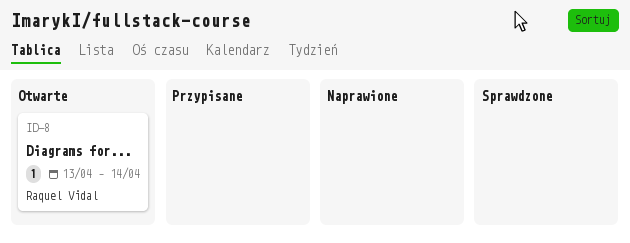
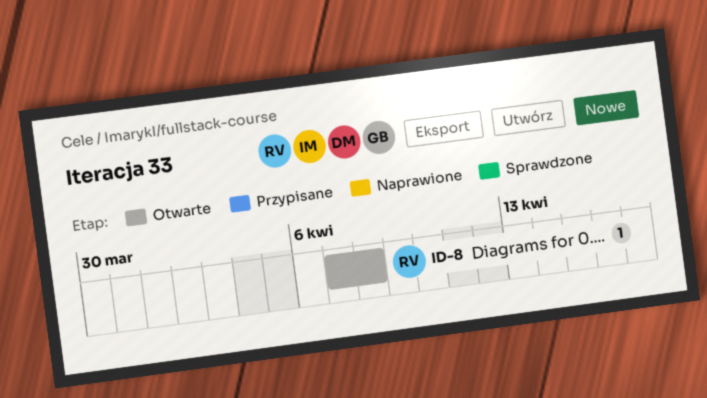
ID-8, start: Apr 13 -> Apr 7
ID-8, due: Apr 14 -> Apr 8

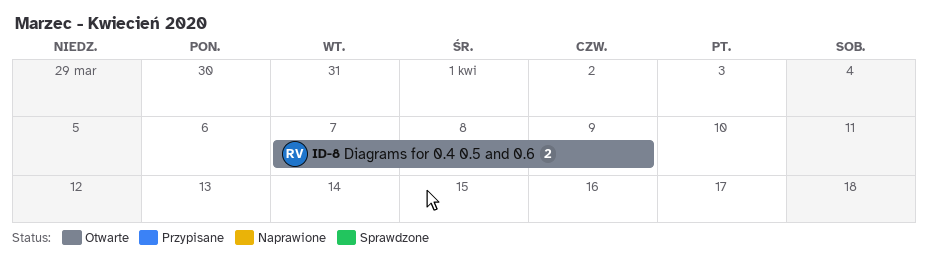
ID-8, estimate: 1 -> 2
ID-8, due: Apr 8 -> Apr 9

